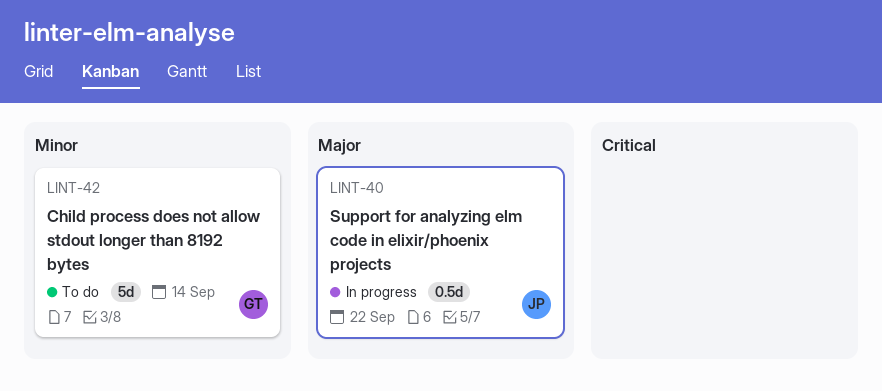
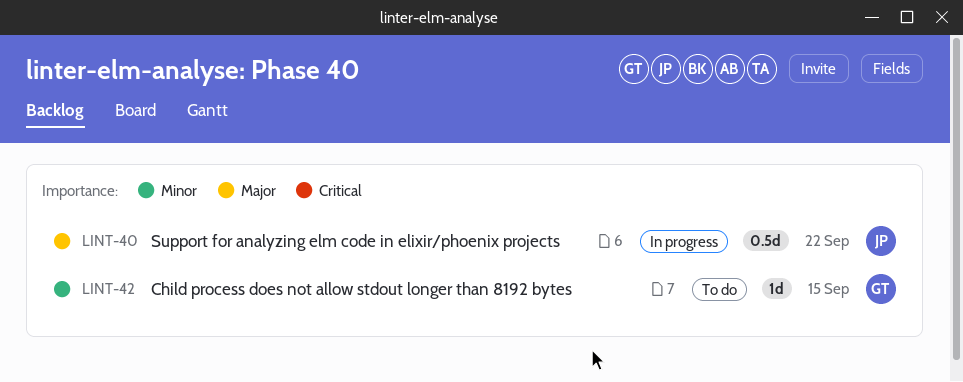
LINT-42, estimate: 5d -> 1d
LINT-42, due: Sep 14 -> Sep 15

